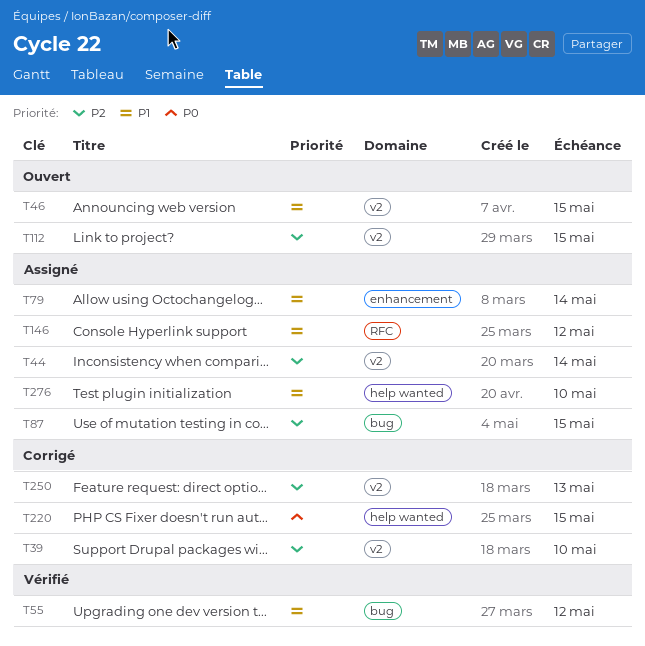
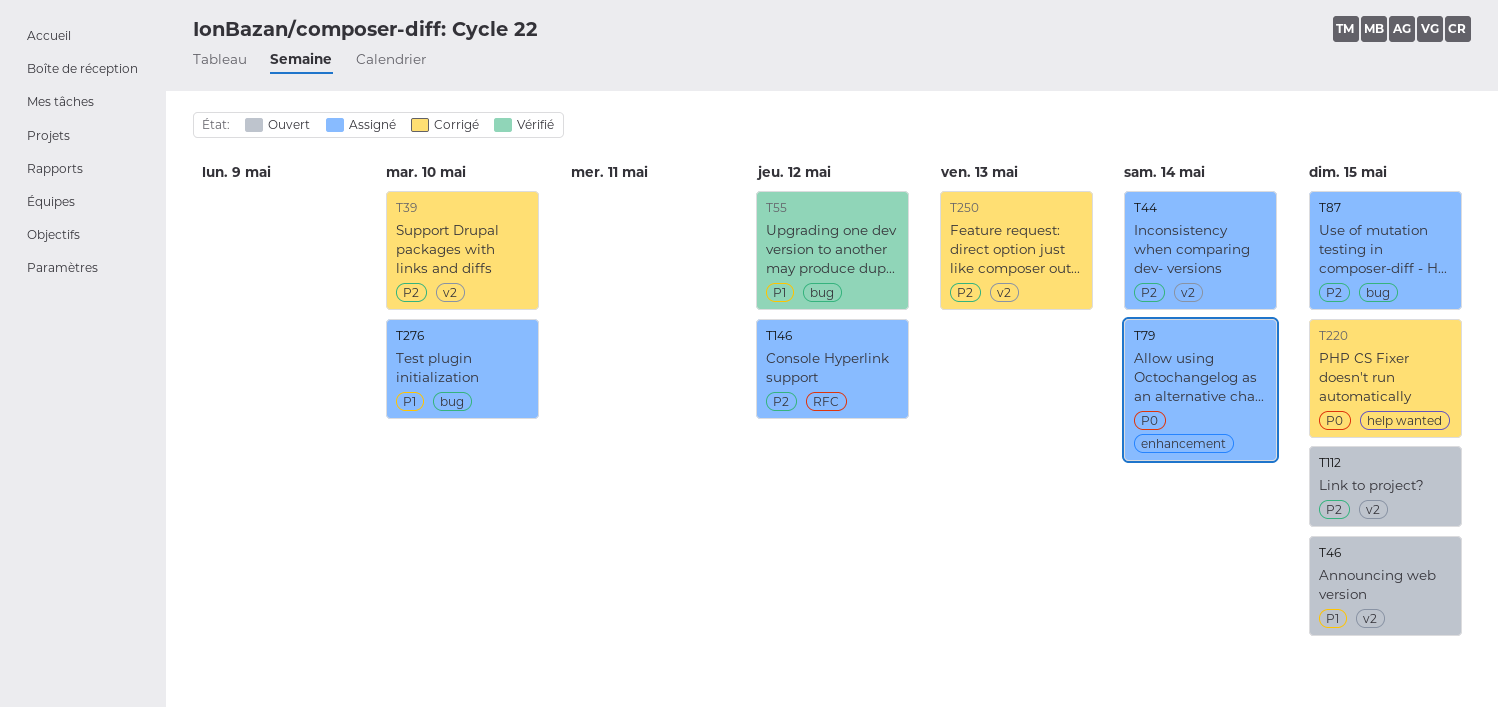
T79, priority: P1 -> P0
T146, priority: P1 -> P2
T276, label: help wanted -> bug

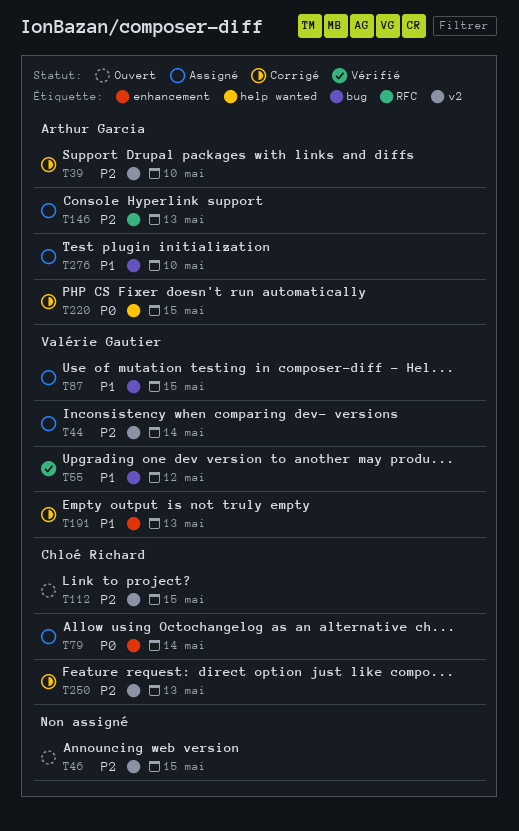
T46, priority: P1 -> P2
T87, priority: P2 -> P1
T146, due: May 12 -> May 13
T191: none -> present

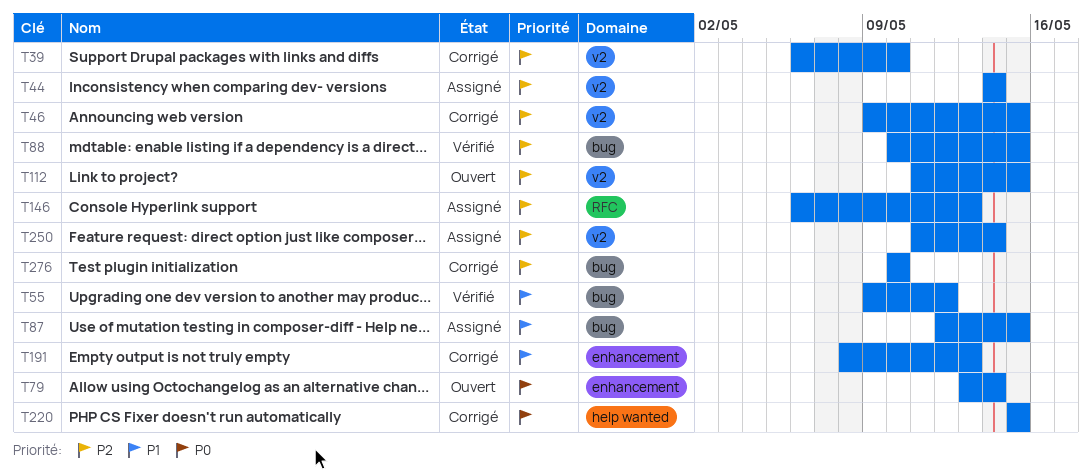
T46, status: Ouvert -> Corrigé
T79, status: Assigné -> Ouvert
T88: none -> present
T250, status: Corrigé -> Assigné
T250, due: May 13 -> May 14
T276, status: Assigné -> Corrigé
T276, priority: P1 -> P2

